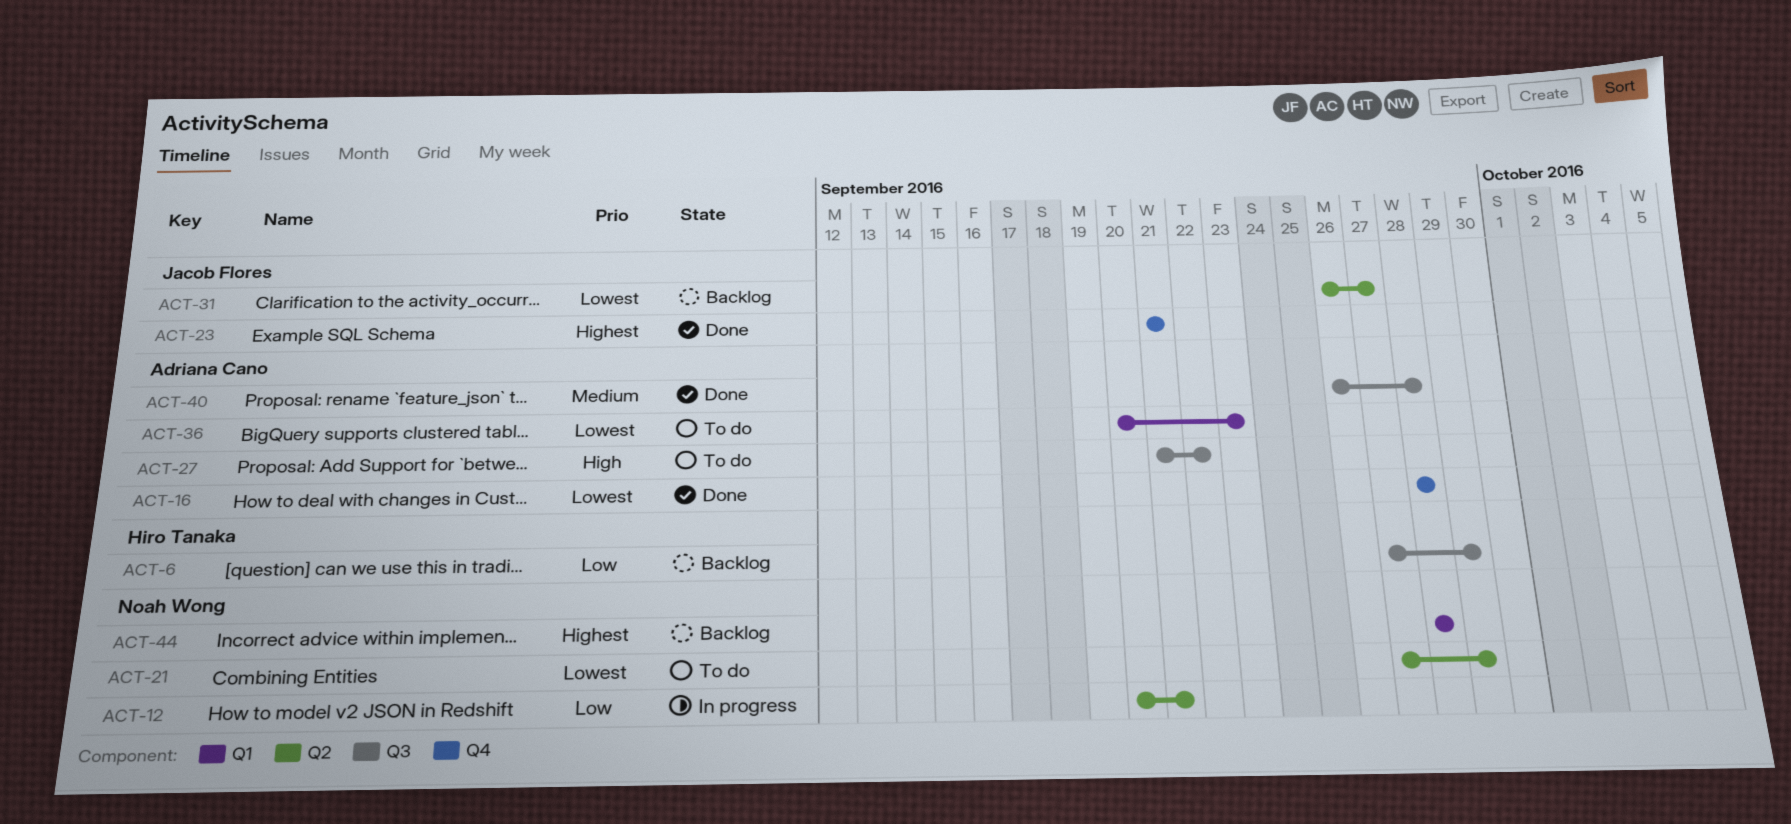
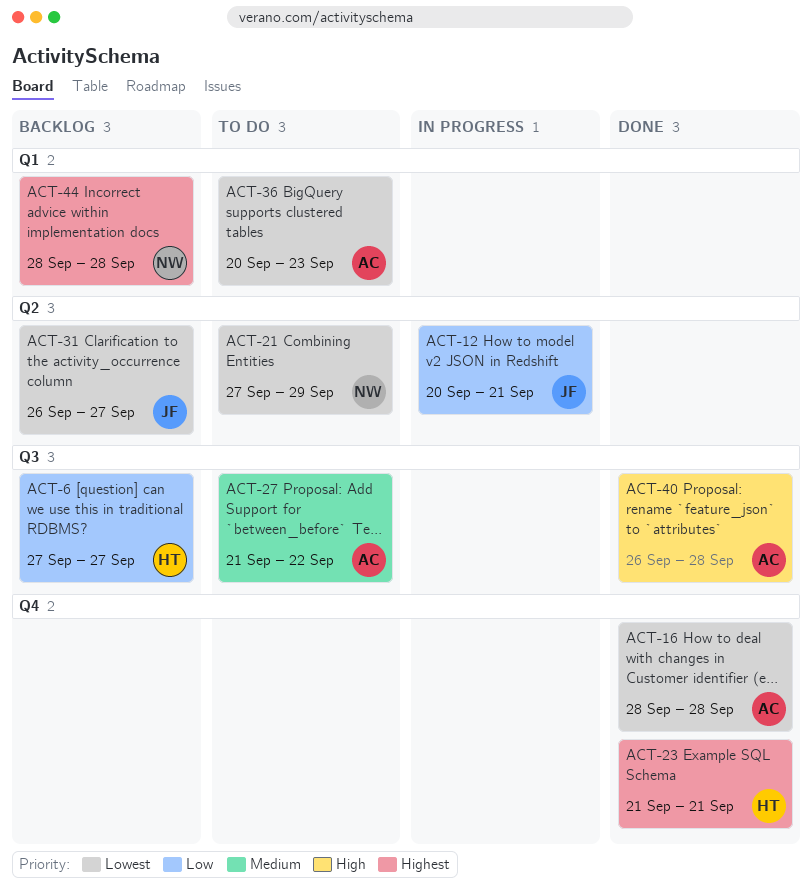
ACT-6, due: Sep 29 -> Sep 27
ACT-12, owner: Noah Wong -> Jacob Flores
ACT-23, owner: Jacob Flores -> Hiro Tanaka
ACT-27, priority: High -> Medium
ACT-40, priority: Medium -> High

